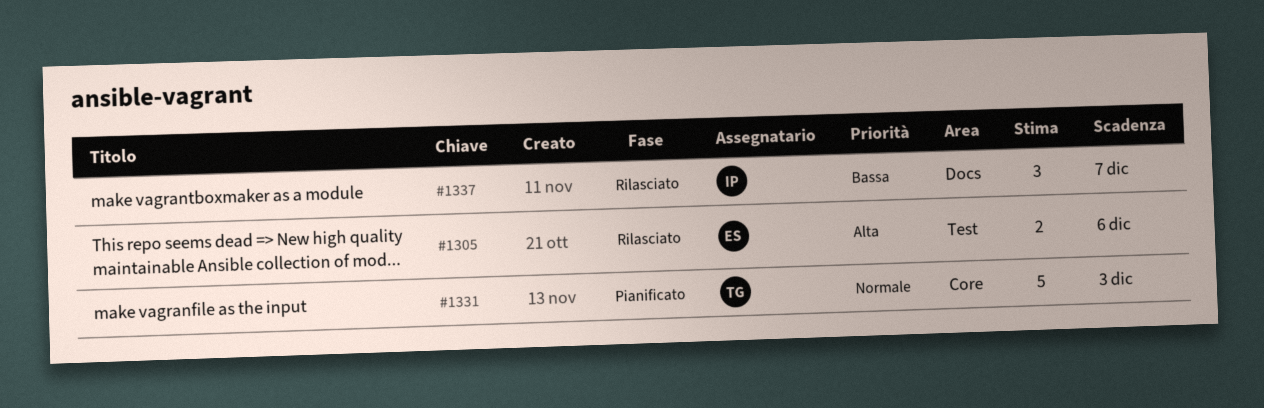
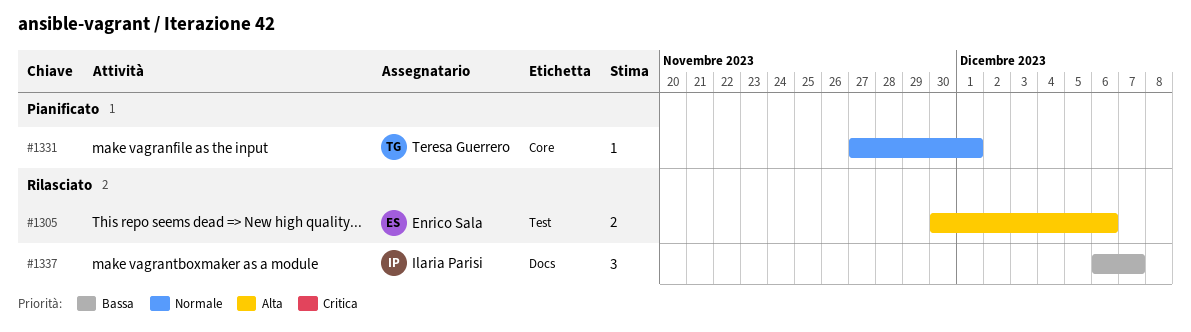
#1331, estimate: 5 -> 1
#1331, due: Dec 3 -> Dec 1

